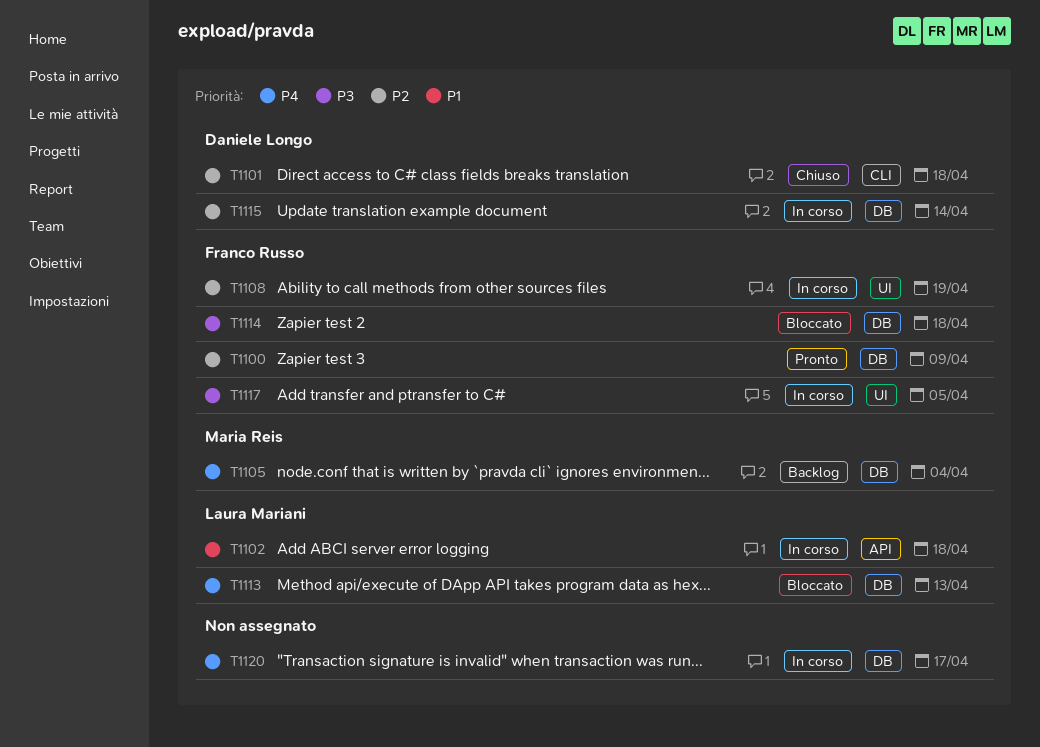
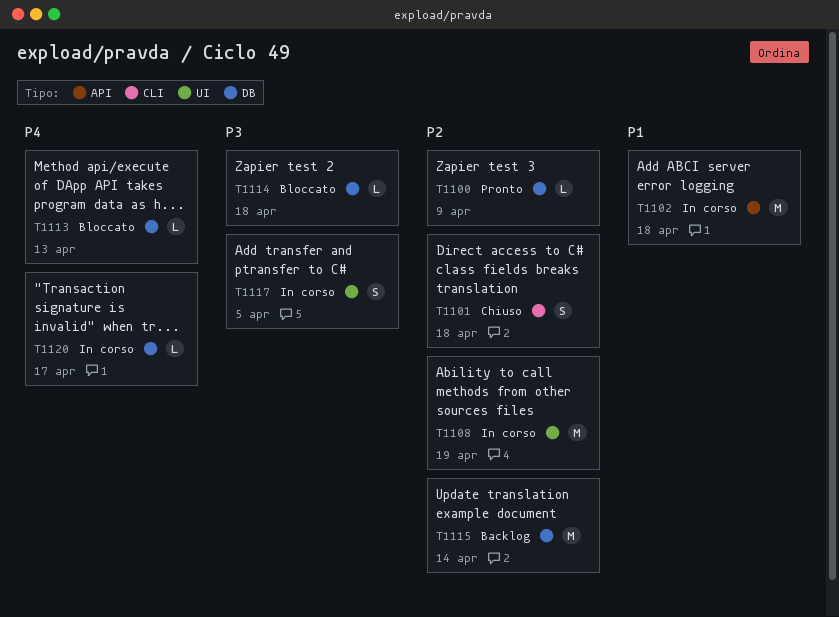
T1105: present -> none
T1115, status: In corso -> Backlog

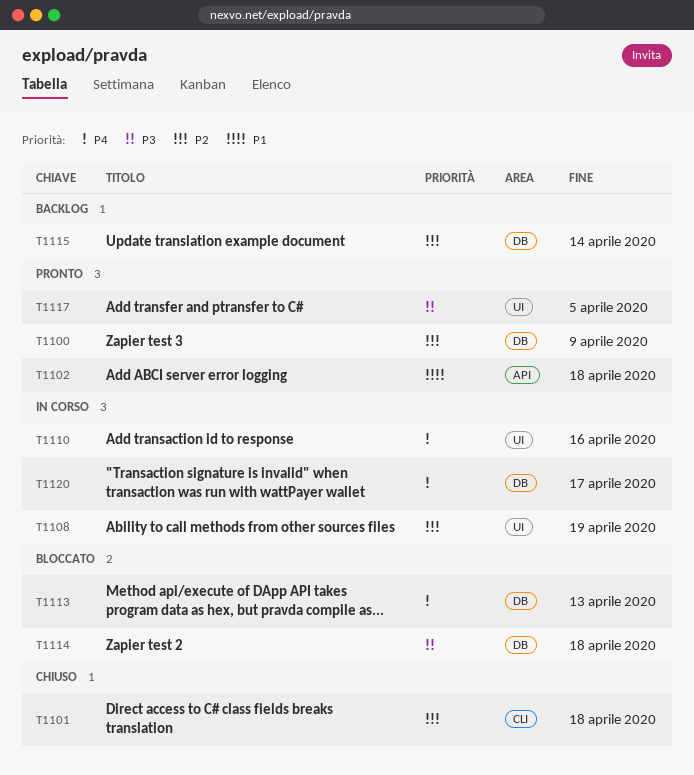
T1102, status: In corso -> Pronto
T1110: none -> present
T1117, status: In corso -> Pronto

